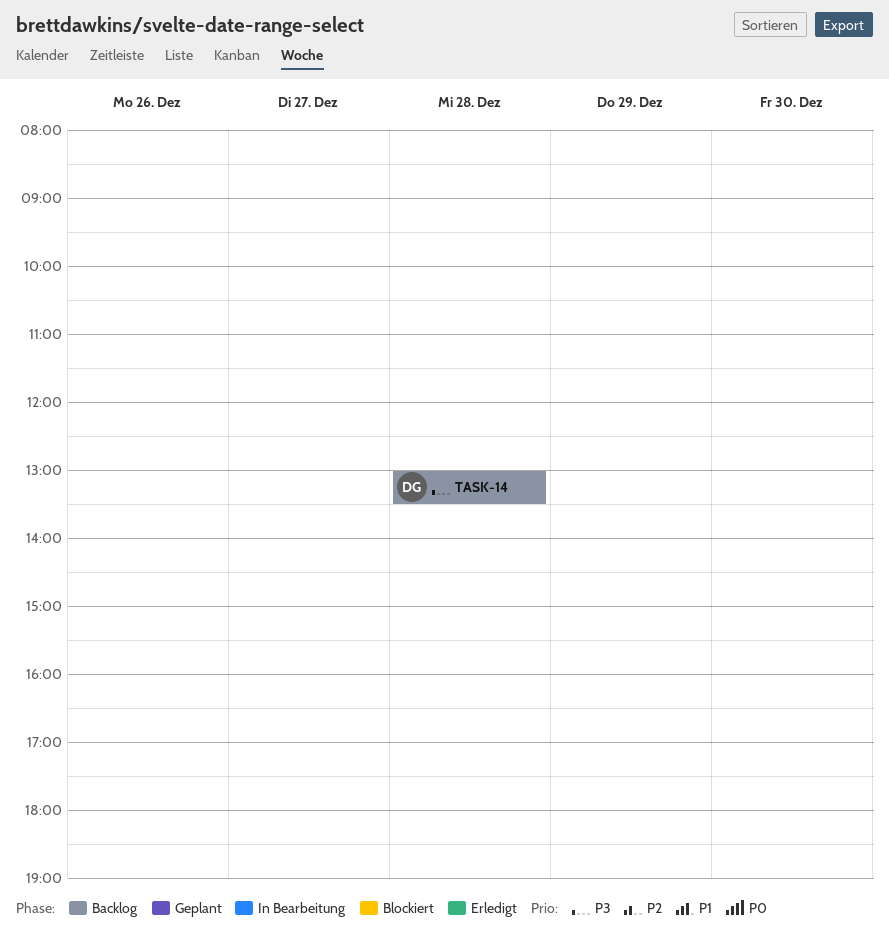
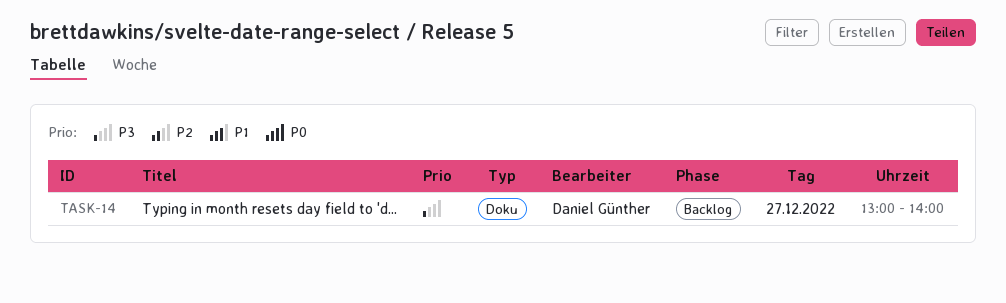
TASK-14, day: Dec 28 -> Dec 27
TASK-14, ends: 13:30 -> 14:00

